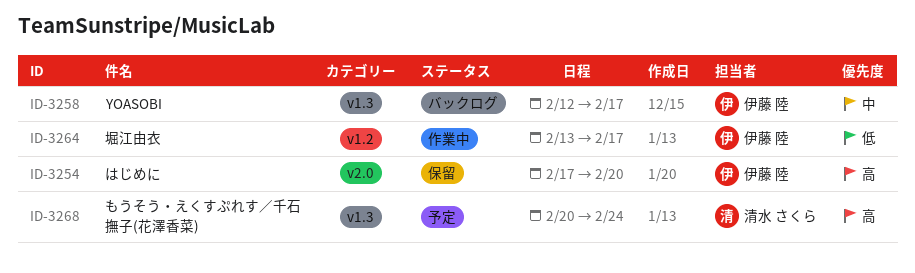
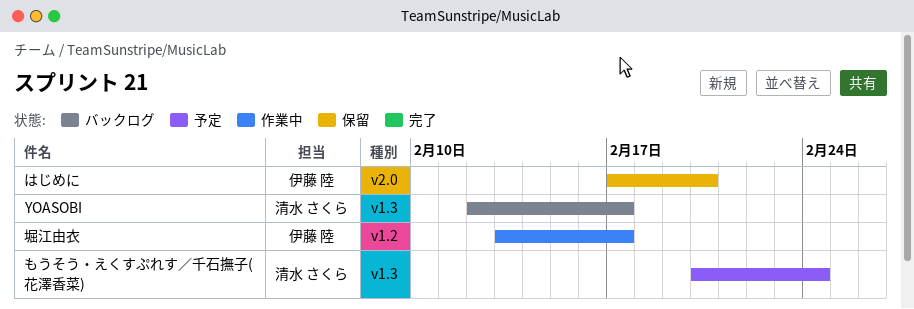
YOASOBI, owner: 伊藤 陸 -> 清水 さくら

